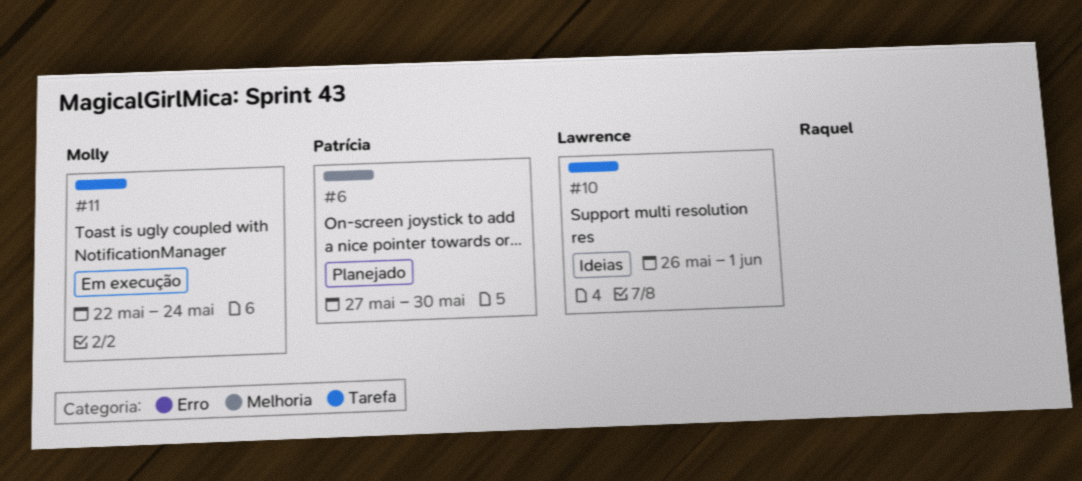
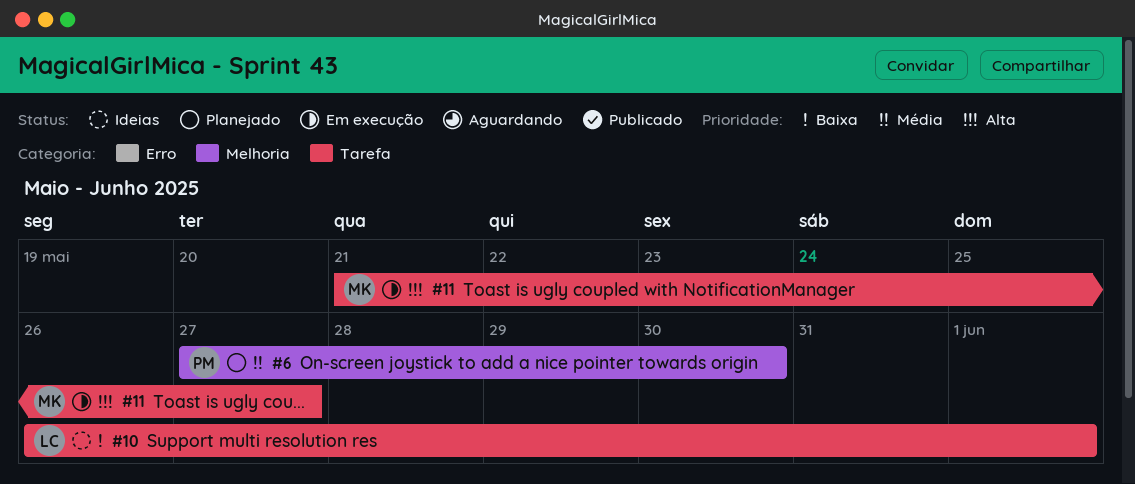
#11, start: May 22 -> May 21
#11, due: May 24 -> May 27

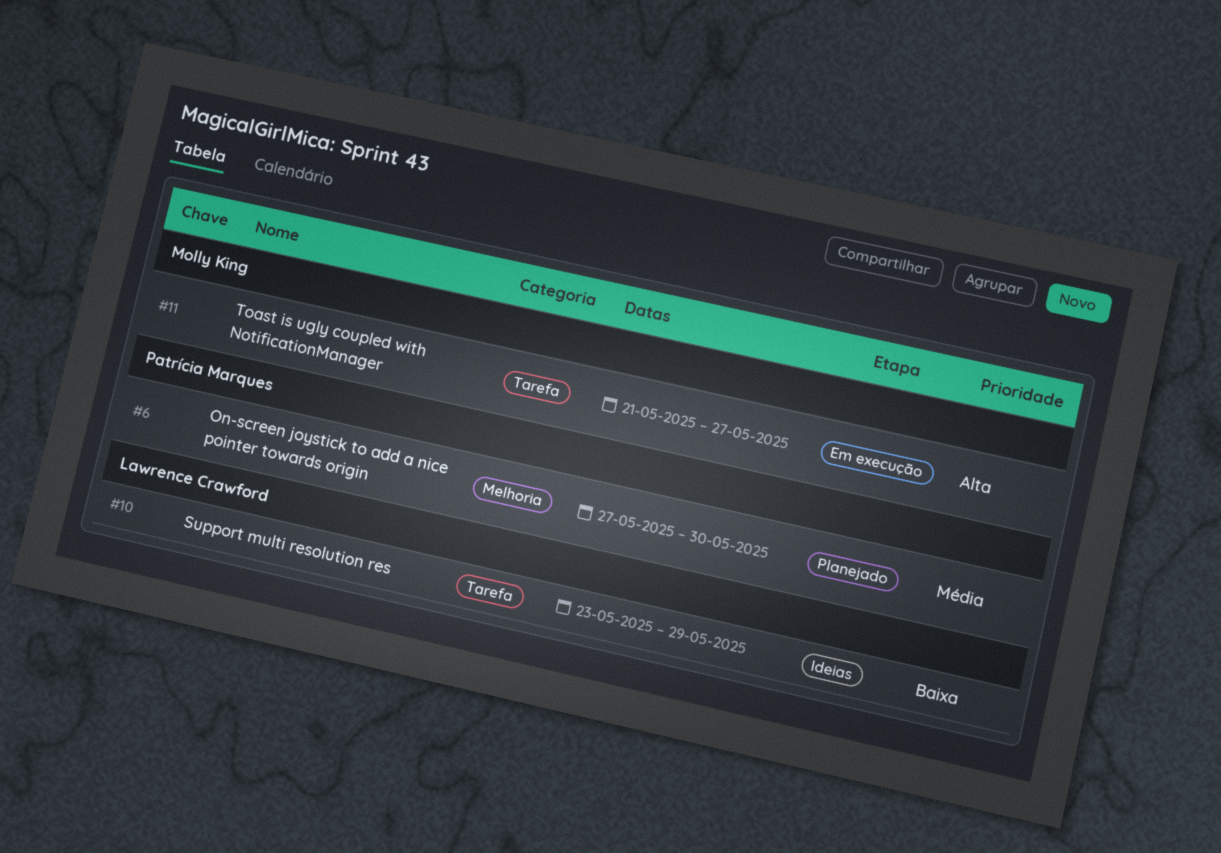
#10, start: May 26 -> May 23
#10, due: Jun 1 -> May 29

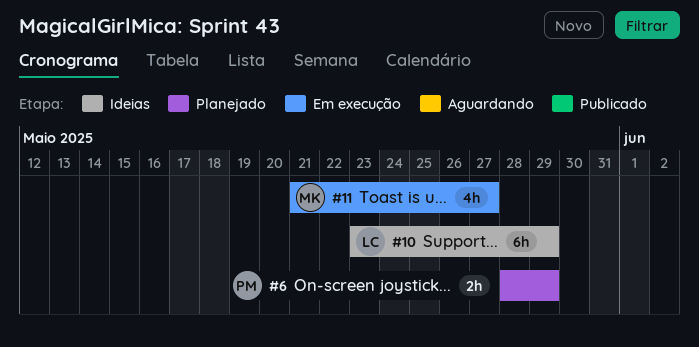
#6, start: May 27 -> May 28
#6, due: May 30 -> May 29

